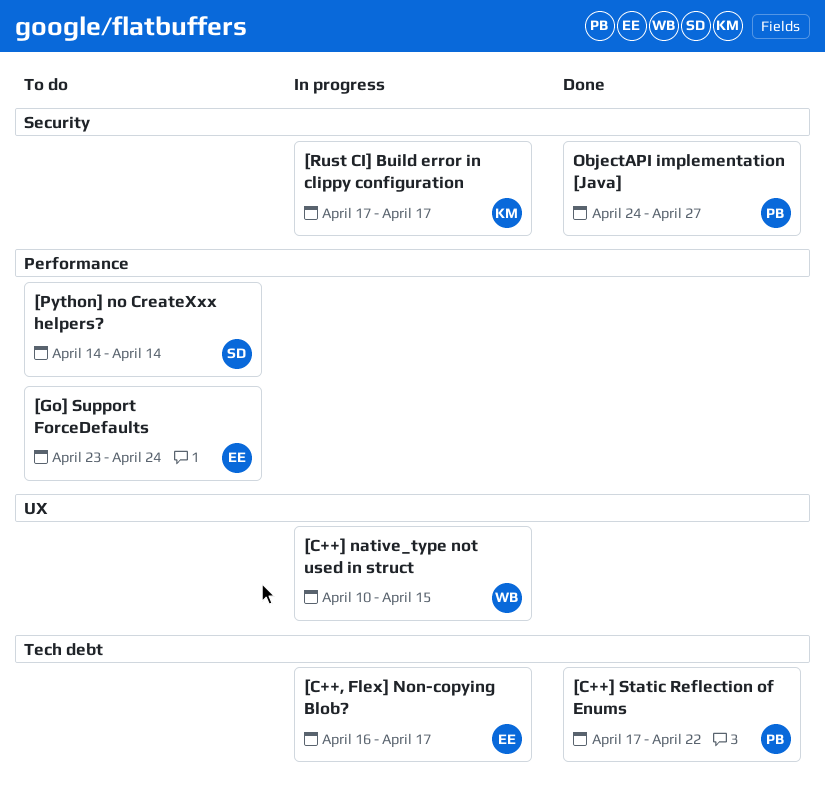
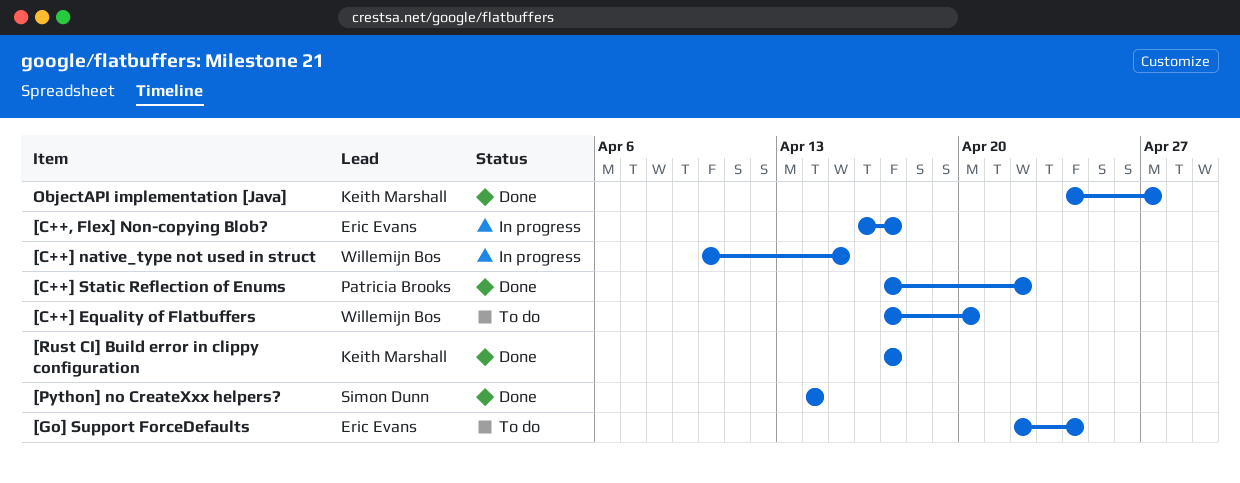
[C++] Equality of Flatbuffers: none -> present
[Go] Support ForceDefaults, start: Apr 23 -> Apr 22
[Python] no CreateXxx helpers?, status: To do -> Done
[Rust CI] Build error in clippy configuration, status: In progress -> Done
ObjectAPI implementation [Java], owner: Patricia Brooks -> Keith Marshall

